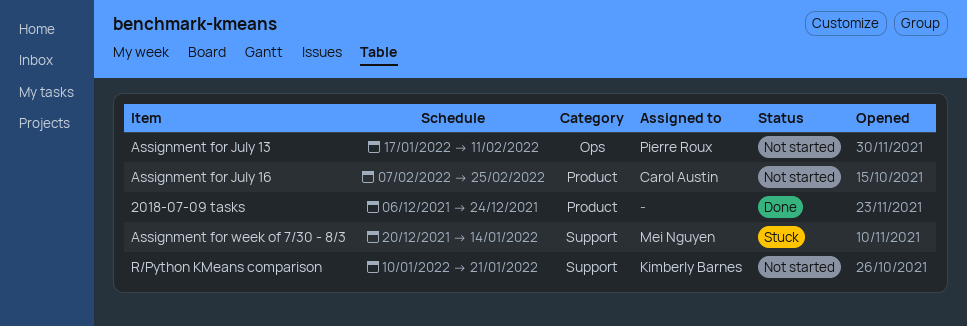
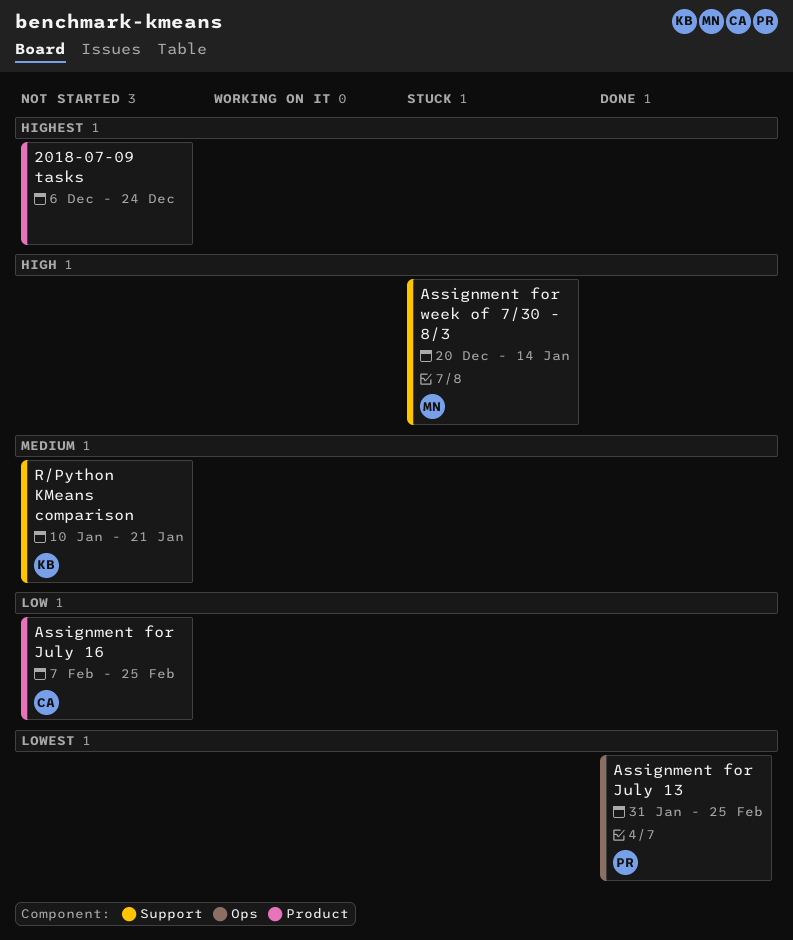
2018-07-09 tasks, status: Done -> Not started
Assignment for July 13, status: Not started -> Done
Assignment for July 13, start: Jan 17 -> Jan 31
Assignment for July 13, due: Feb 11 -> Feb 25

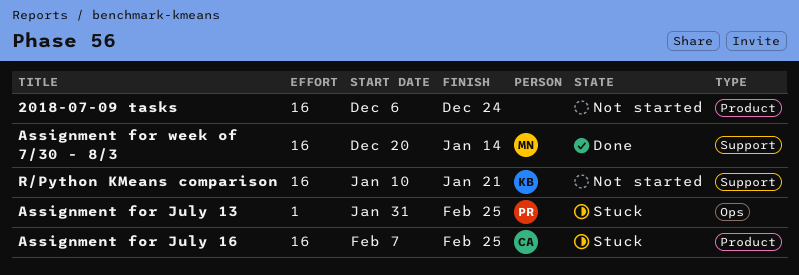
Assignment for July 13, status: Done -> Stuck
Assignment for July 16, status: Not started -> Stuck
Assignment for week of 7/30 - 8/3, status: Stuck -> Done

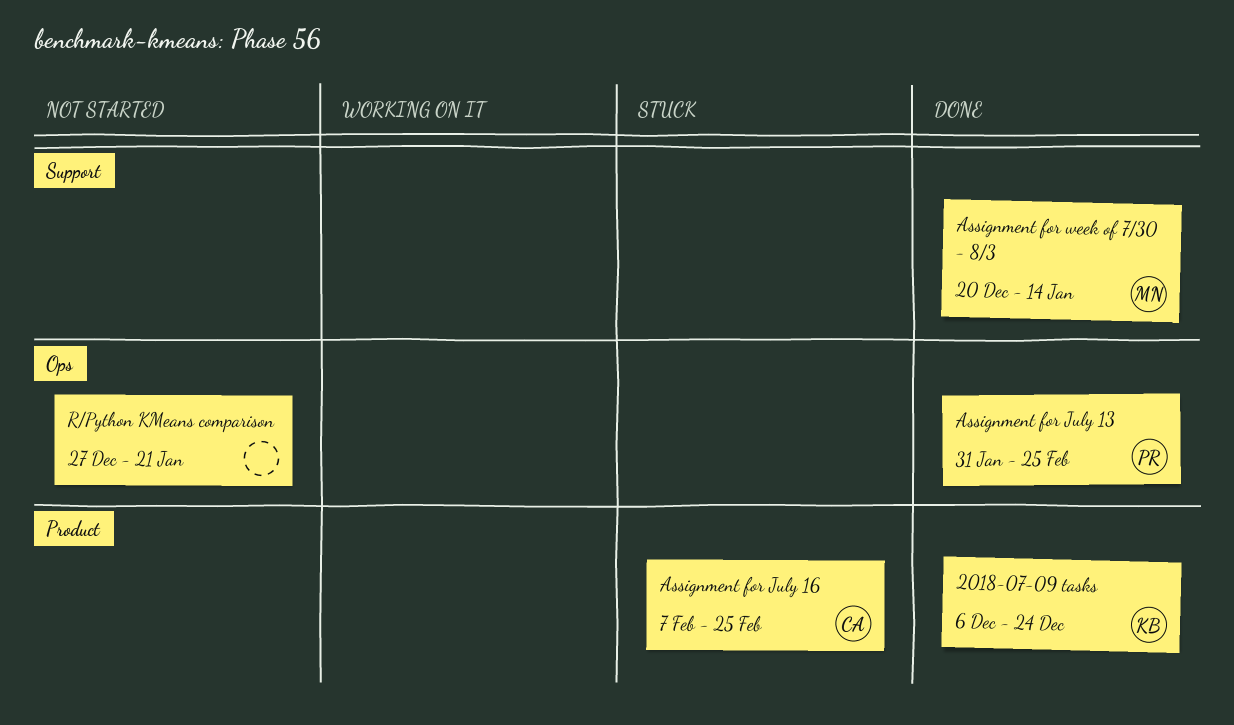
2018-07-09 tasks, status: Not started -> Done
2018-07-09 tasks, owner: none -> KB
Assignment for July 13, status: Stuck -> Done
R/Python KMeans comparison, owner: KB -> none
R/Python KMeans comparison, label: Support -> Ops
R/Python KMeans comparison, start: Jan 10 -> Dec 27

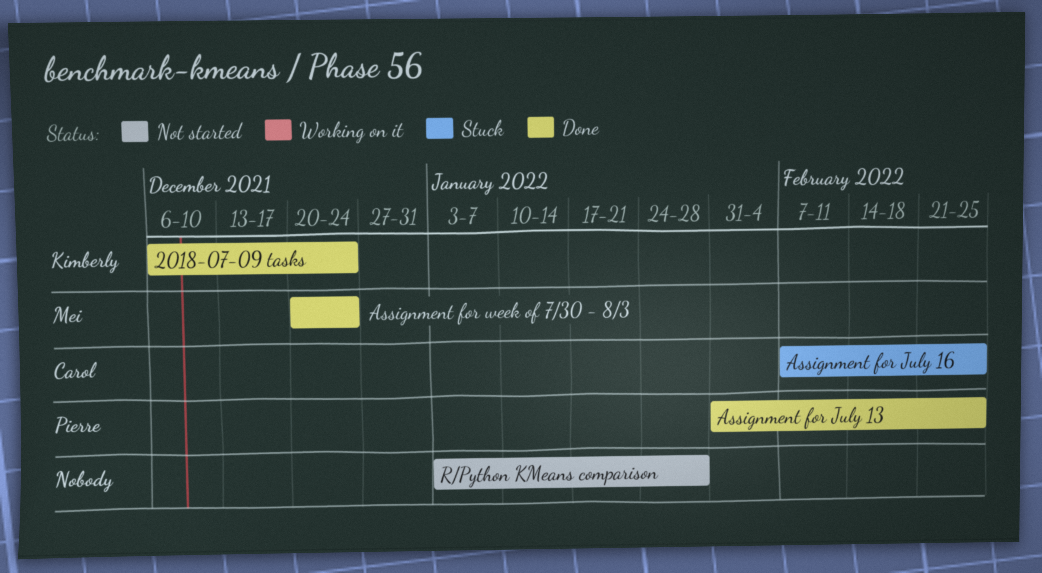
Assignment for week of 7/30 - 8/3, due: Jan 14 -> Dec 24
R/Python KMeans comparison, start: Dec 27 -> Jan 3
R/Python KMeans comparison, due: Jan 21 -> Jan 28

